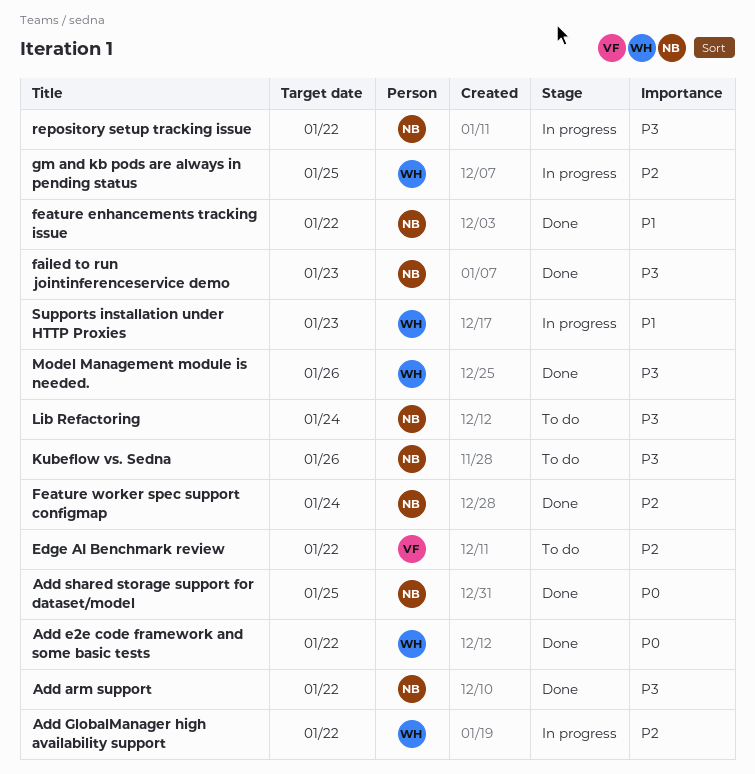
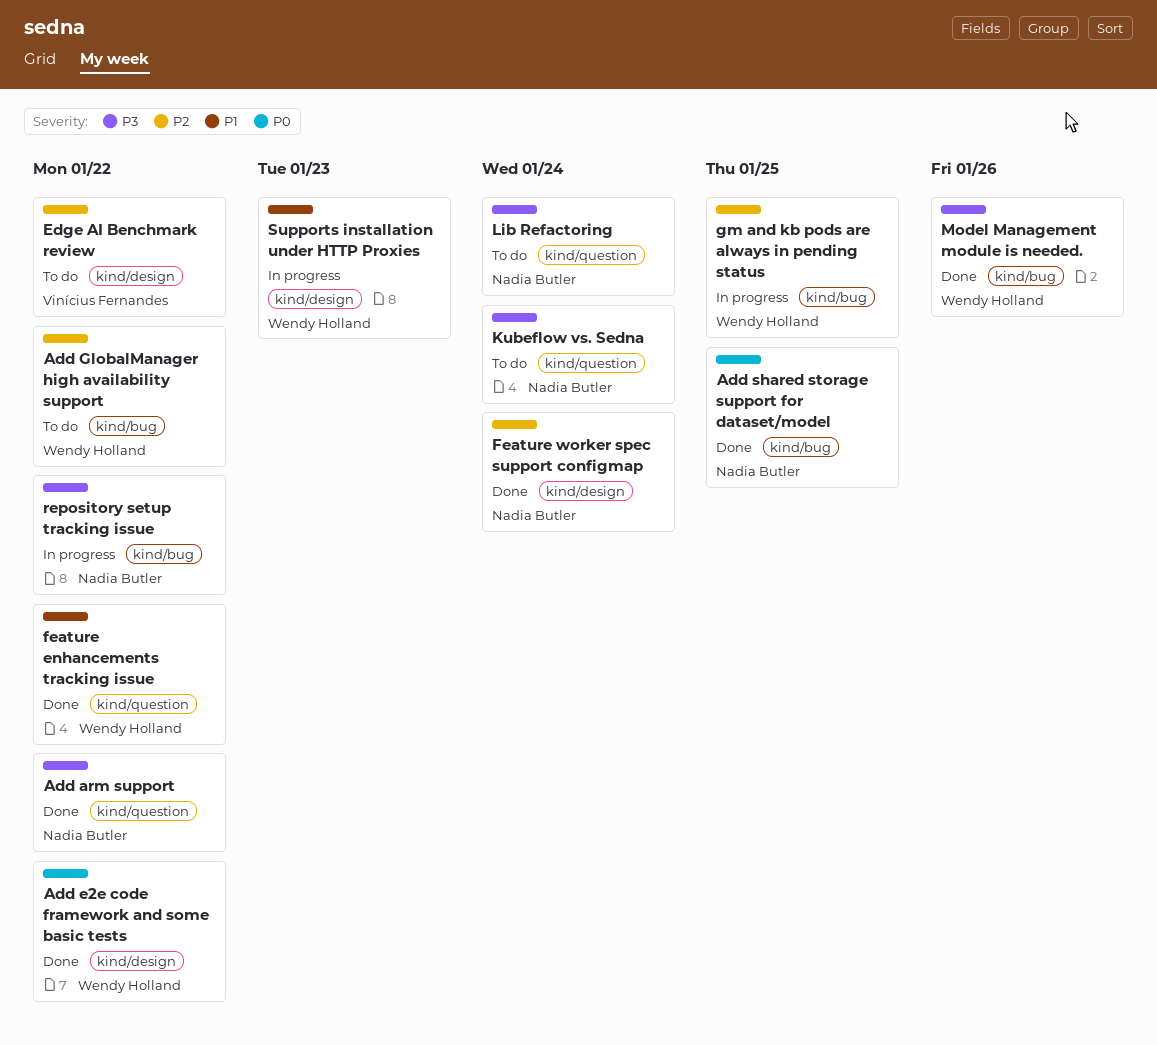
Add GlobalManager high availability support, status: In progress -> To do
failed to run jointinferenceservice demo: present -> none
feature enhancements tracking issue, owner: Nadia Butler -> Wendy Holland
Kubeflow vs. Sedna, due: Jan 26 -> Jan 24

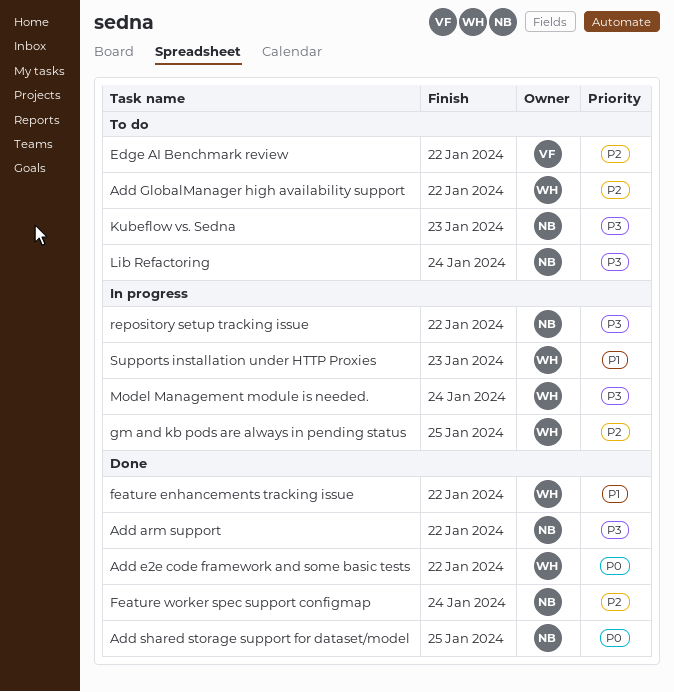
Kubeflow vs. Sedna, due: Jan 24 -> Jan 23
Model Management module is needed., status: Done -> In progress
Model Management module is needed., due: Jan 26 -> Jan 24

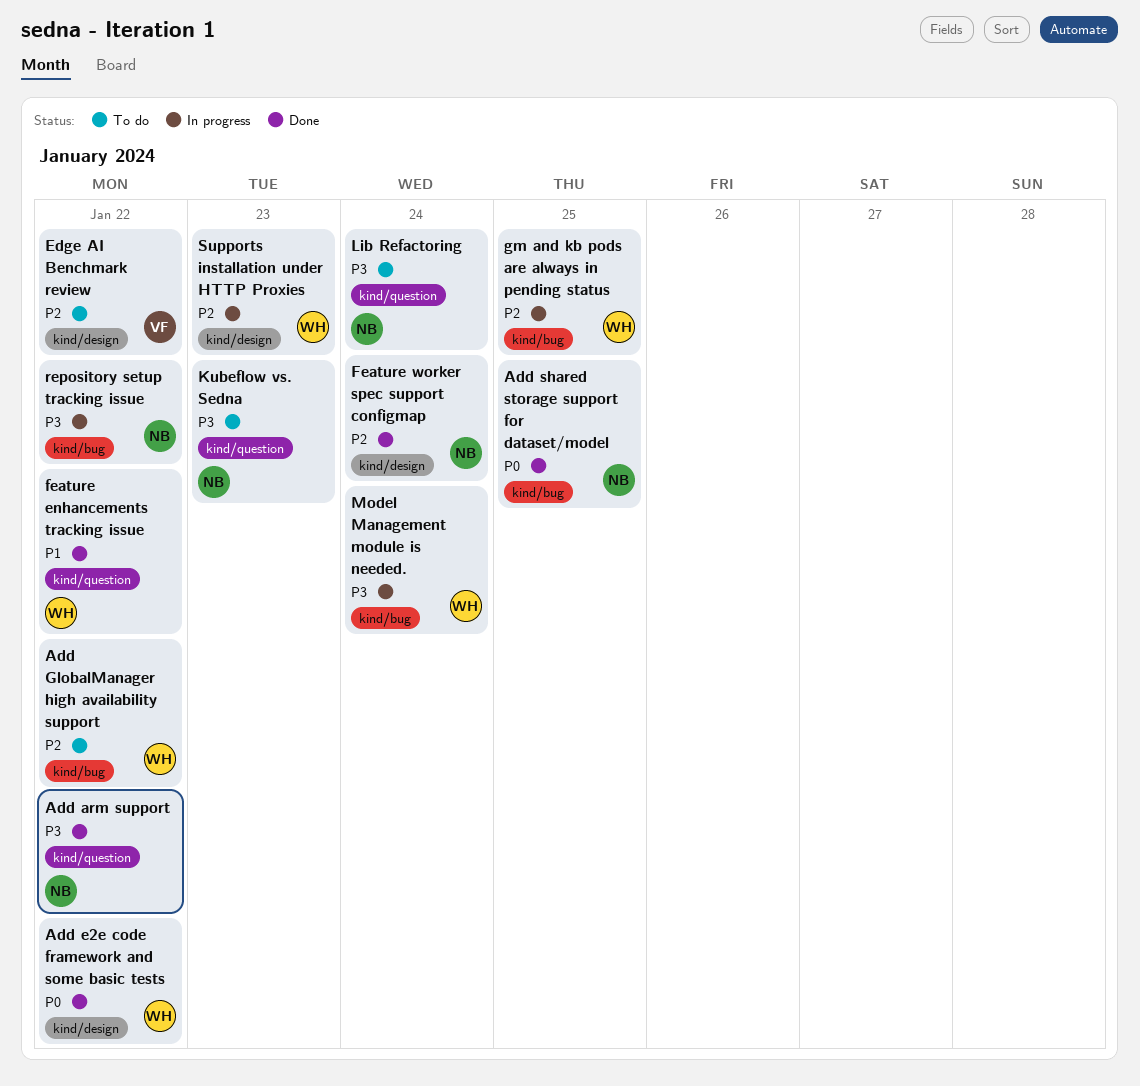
Supports installation under HTTP Proxies, priority: P1 -> P2

